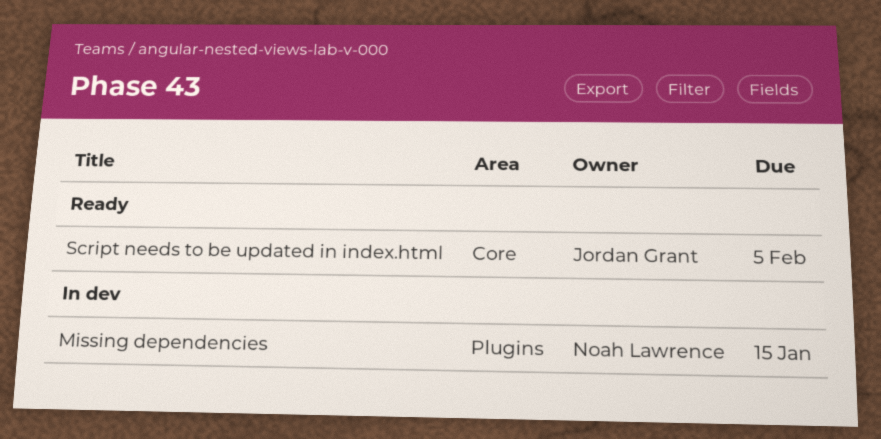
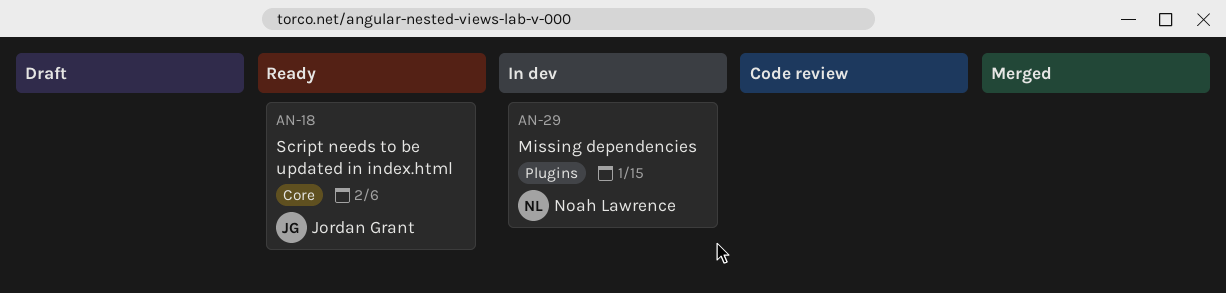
Script needs to be updated in index.html, due: Feb 5 -> Feb 6

